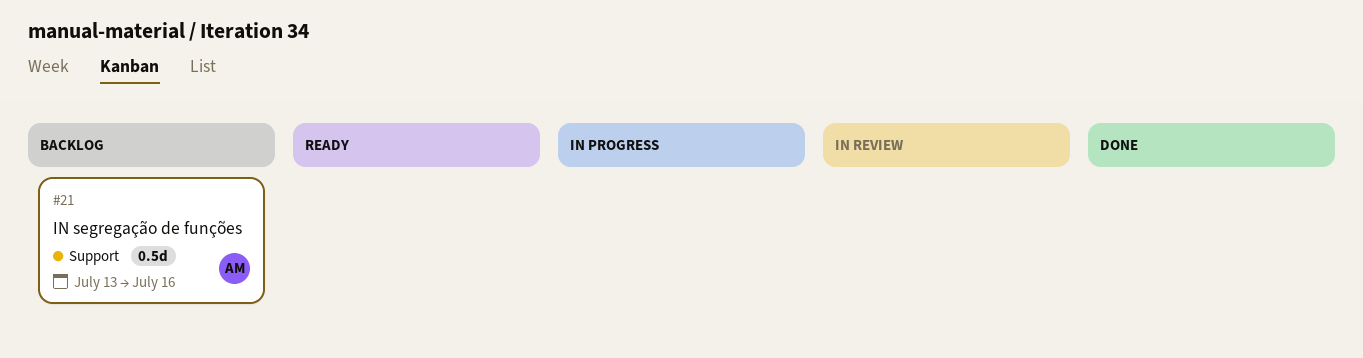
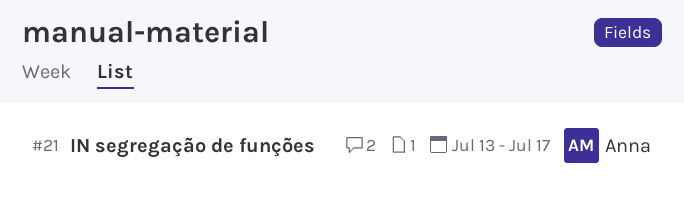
#21, due: Jul 16 -> Jul 17

